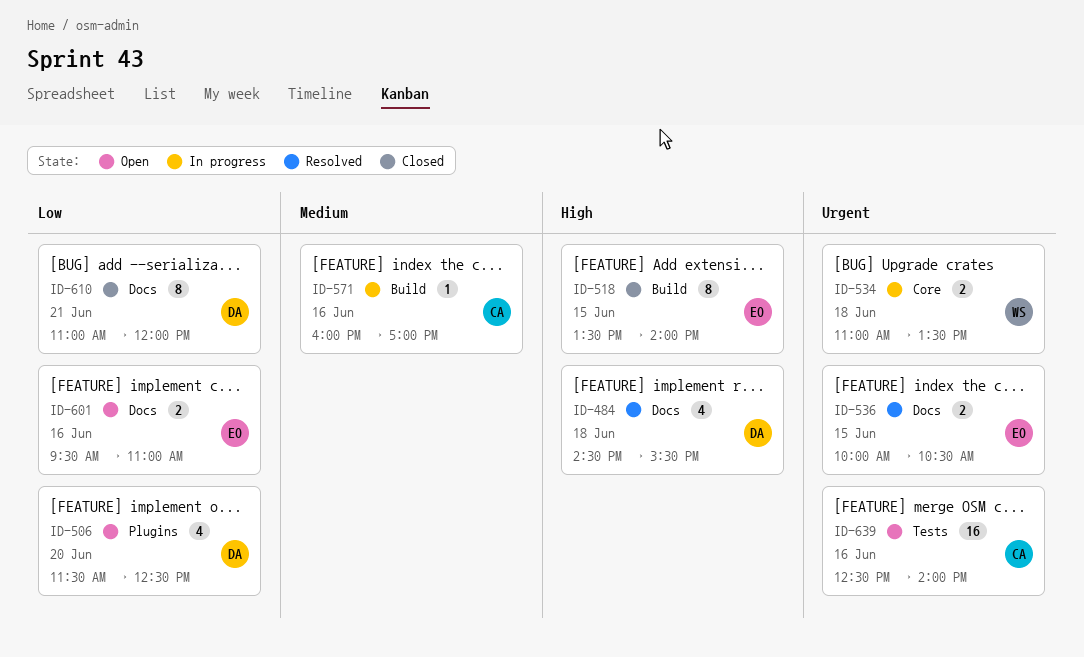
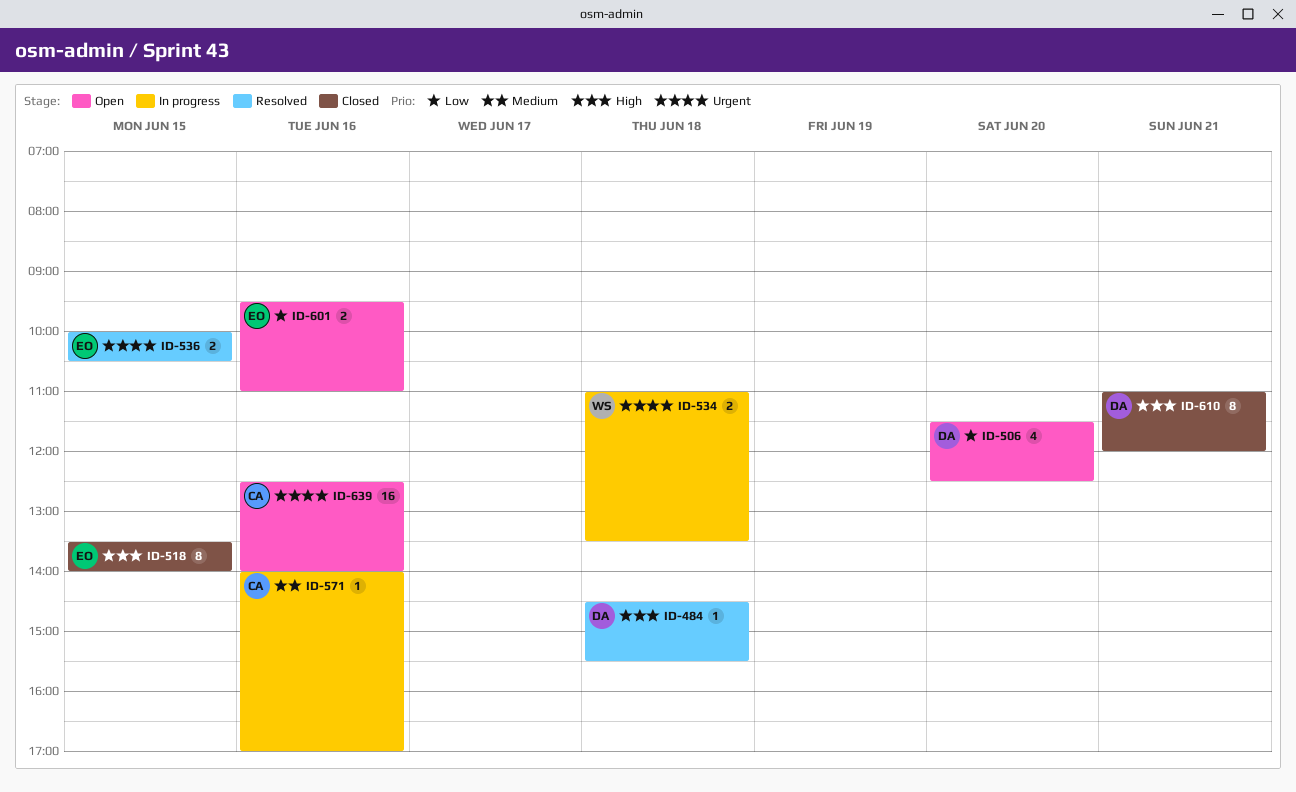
ID-484, estimate: 4 -> 1
ID-571, begins: 16:00 -> 14:00
ID-610, priority: Low -> High

